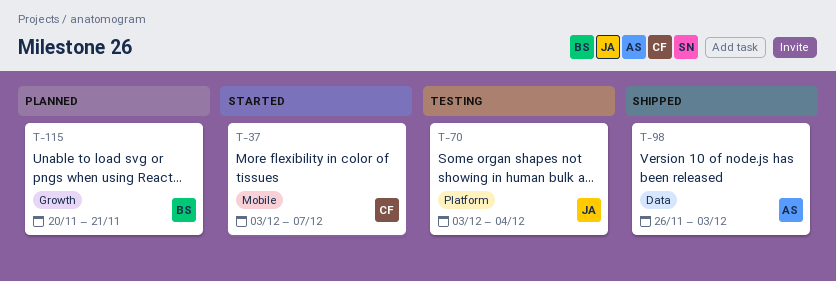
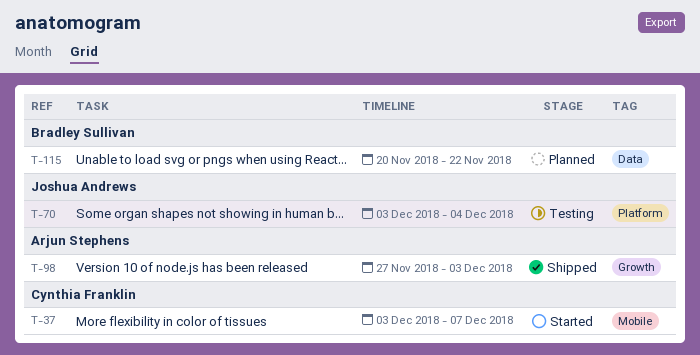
T-98, label: Data -> Growth
T-98, start: Nov 26 -> Nov 27
T-115, label: Growth -> Data
T-115, due: Nov 21 -> Nov 22

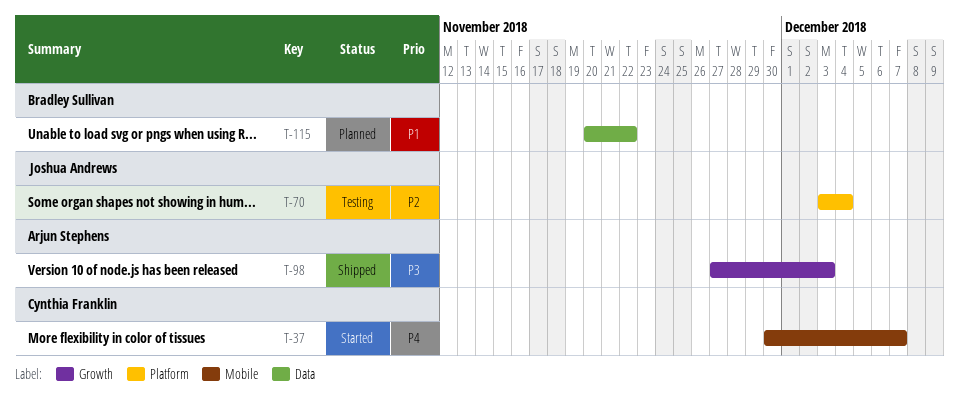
T-37, start: Dec 3 -> Nov 30

